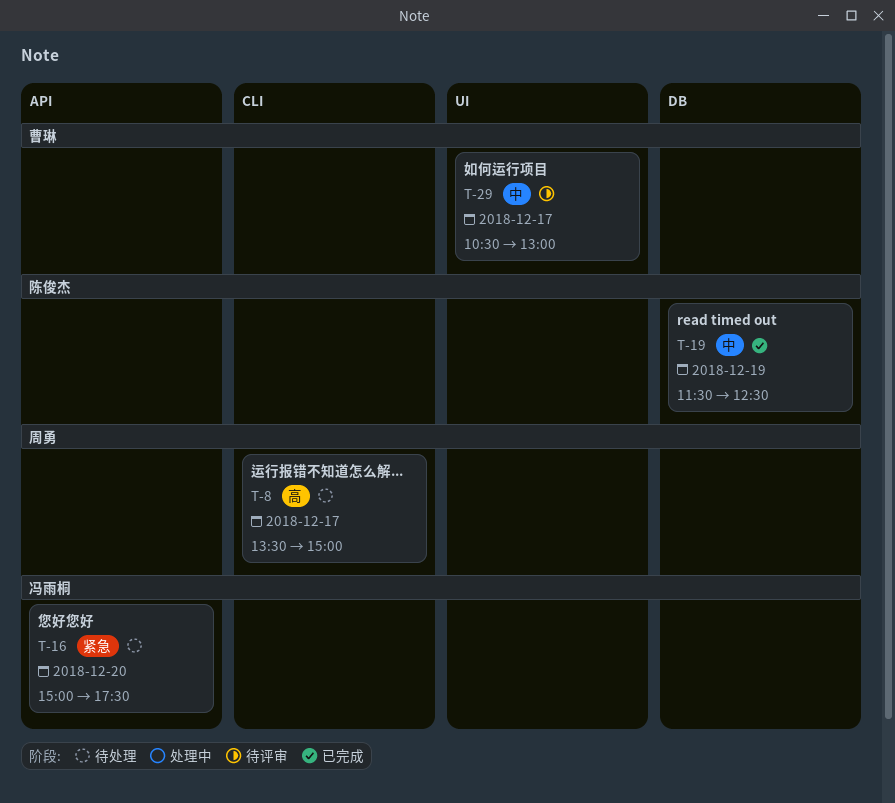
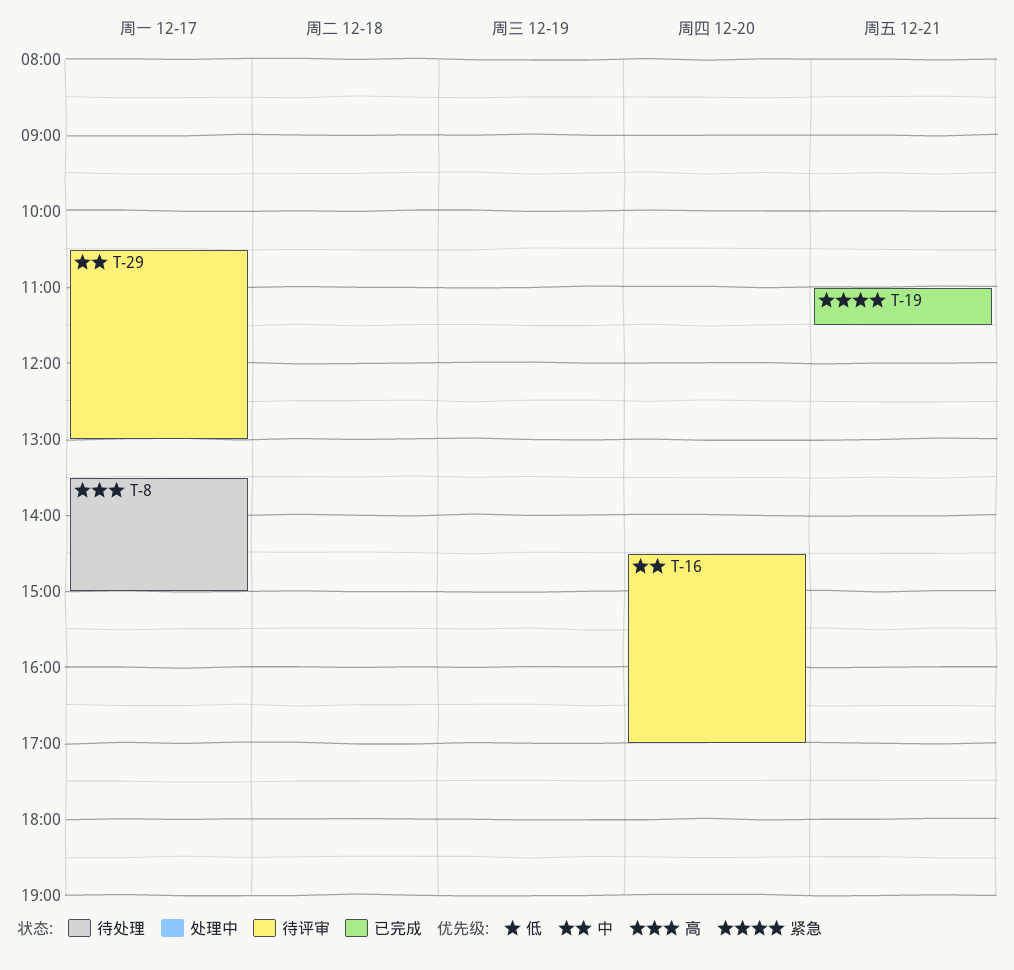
T-16, status: 待处理 -> 待评审
T-16, priority: 紧急 -> 中
T-16, begins: 15:00 -> 14:30
T-16, ends: 17:30 -> 17:00
T-19, priority: 中 -> 紧急
T-19, day: Dec 19 -> Dec 21
T-19, begins: 11:30 -> 11:00
T-19, ends: 12:30 -> 11:30

